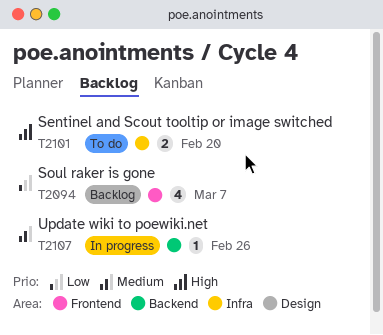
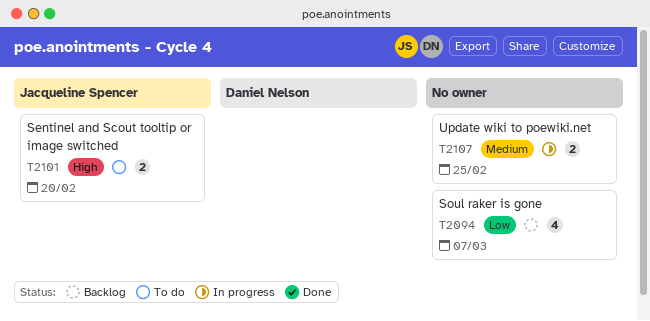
T2107, estimate: 1 -> 2
T2107, due: Feb 26 -> Feb 25

